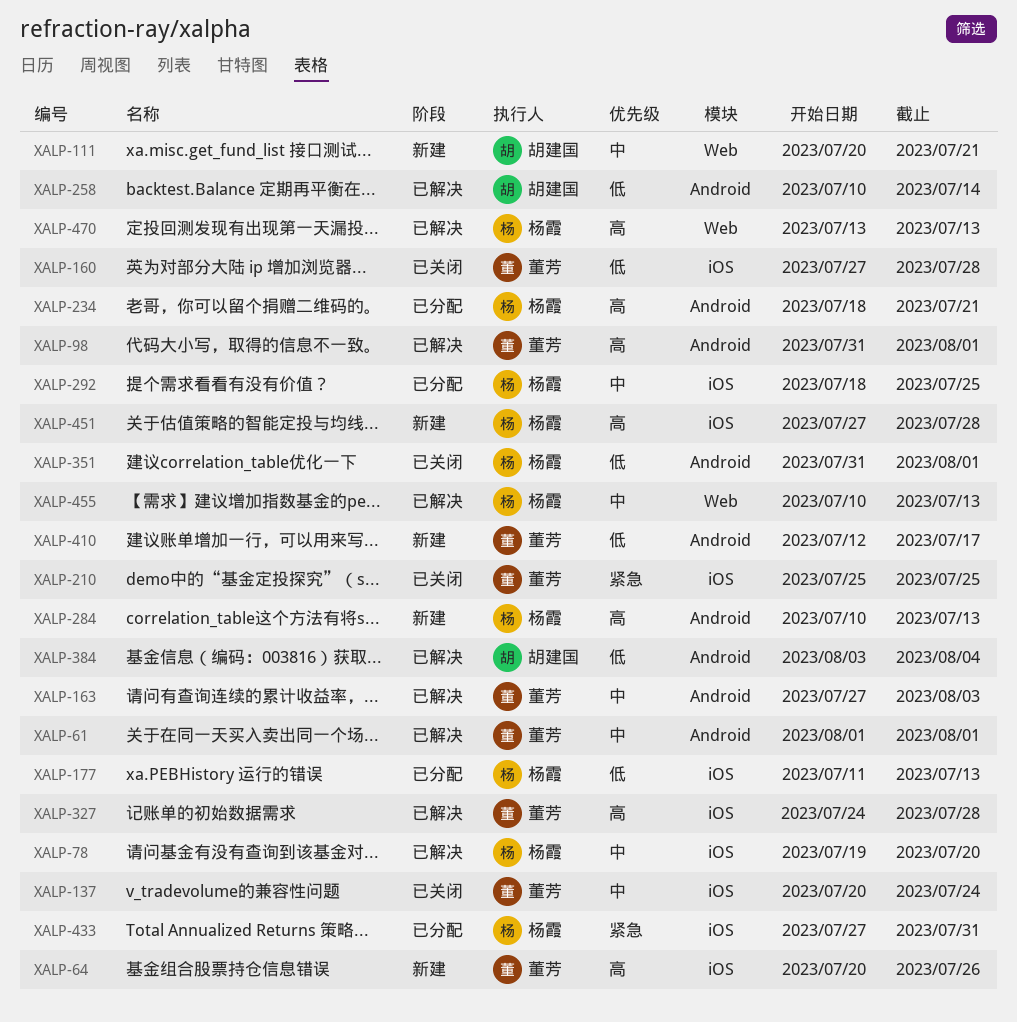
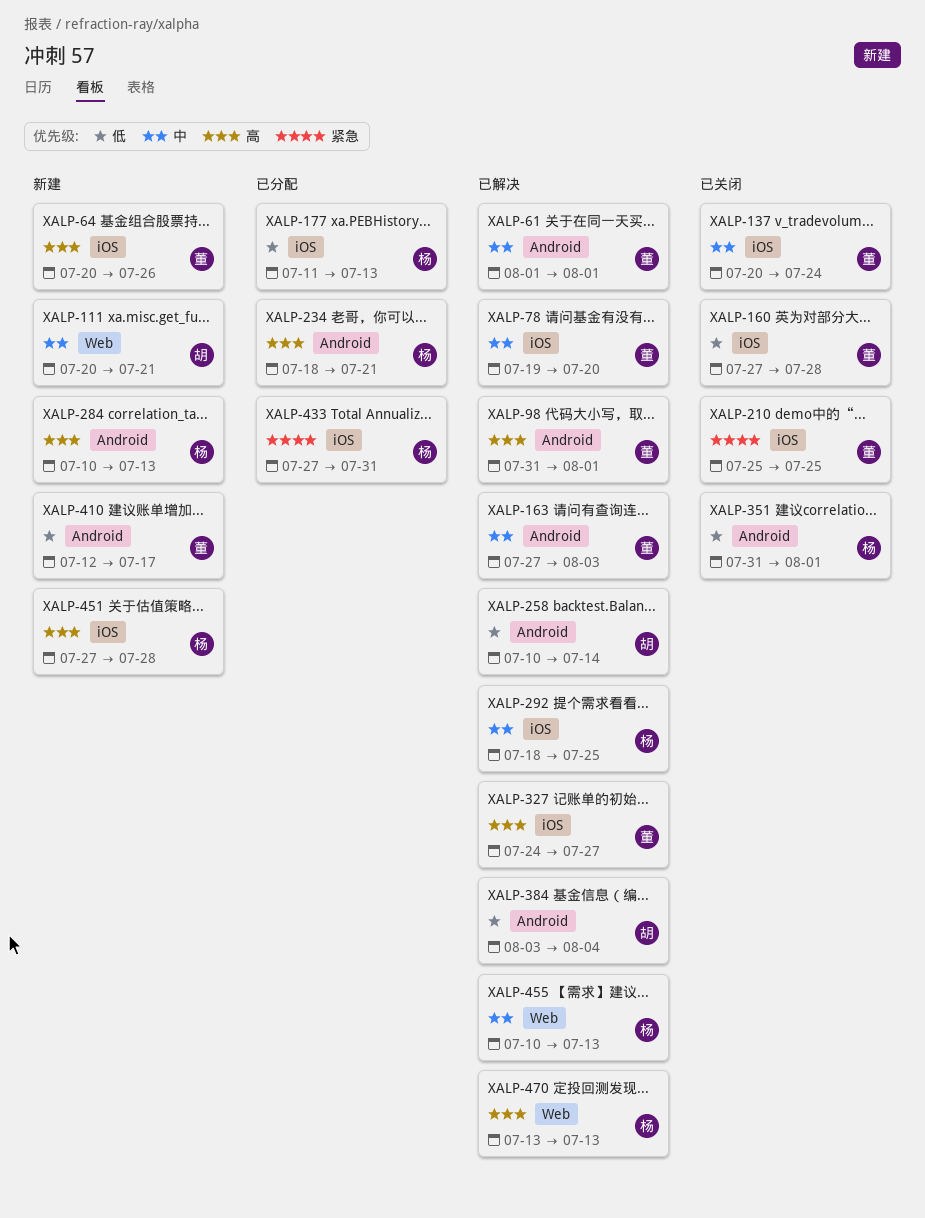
XALP-78, owner: 杨霞 -> 董芳
XALP-292, status: 已分配 -> 已解决
XALP-327, due: Jul 28 -> Jul 27

